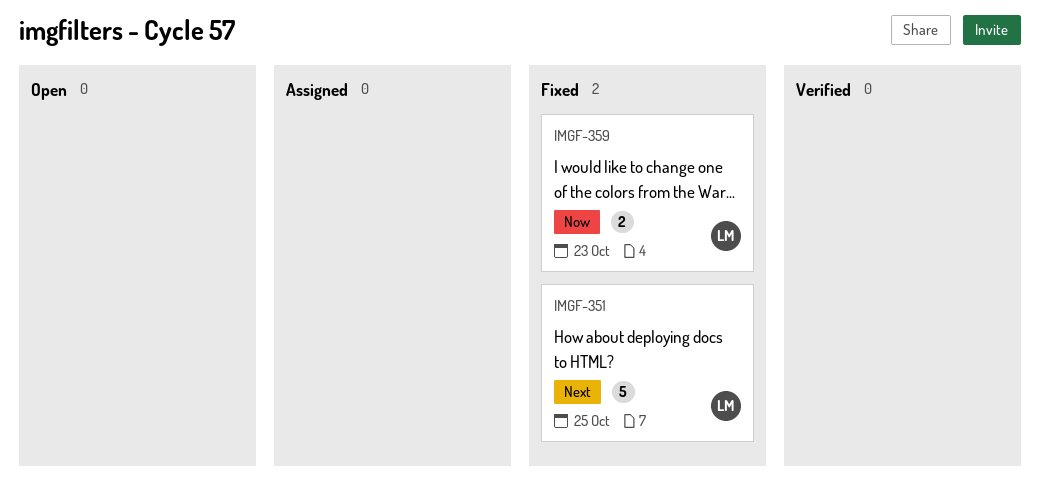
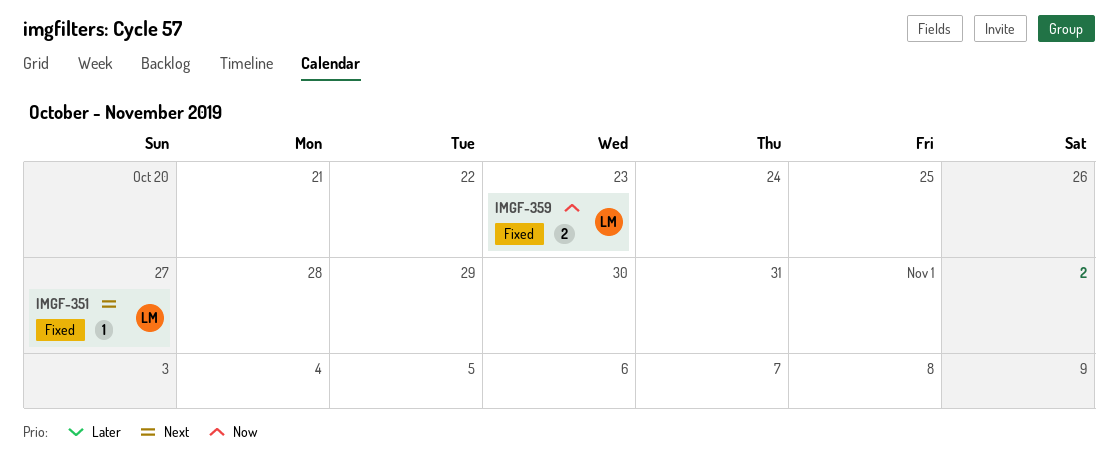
IMGF-351, estimate: 5 -> 1
IMGF-351, due: Oct 25 -> Oct 27

